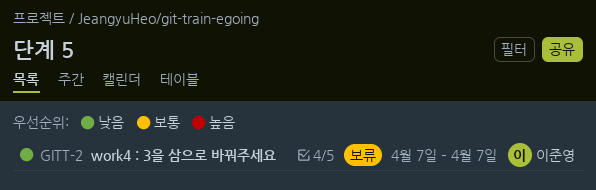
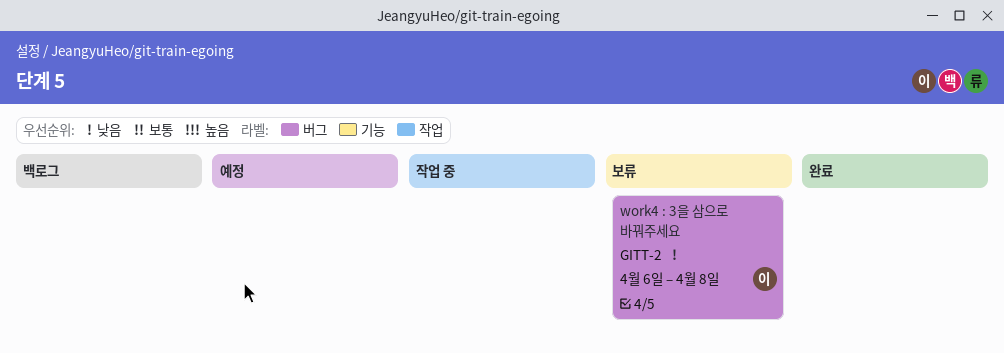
GITT-2, start: Apr 7 -> Apr 6
GITT-2, due: Apr 7 -> Apr 8

